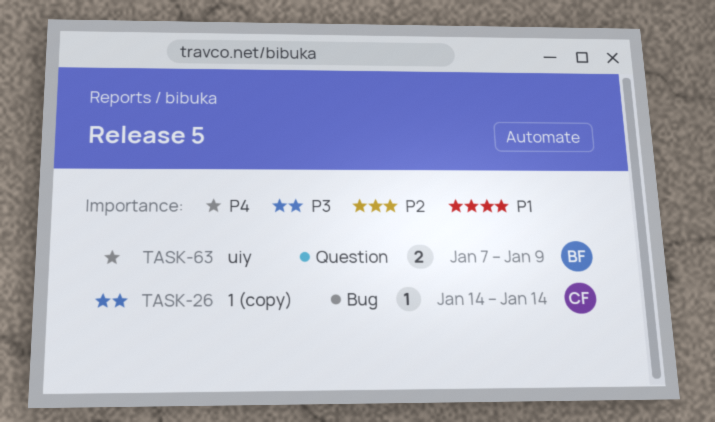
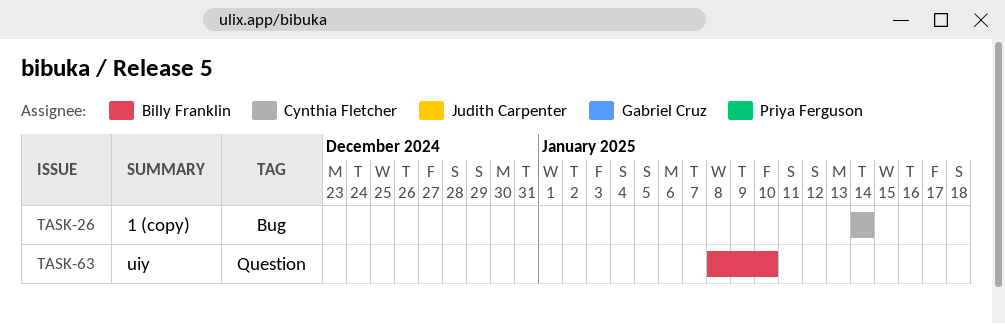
TASK-63, start: Jan 7 -> Jan 8
TASK-63, due: Jan 9 -> Jan 10

